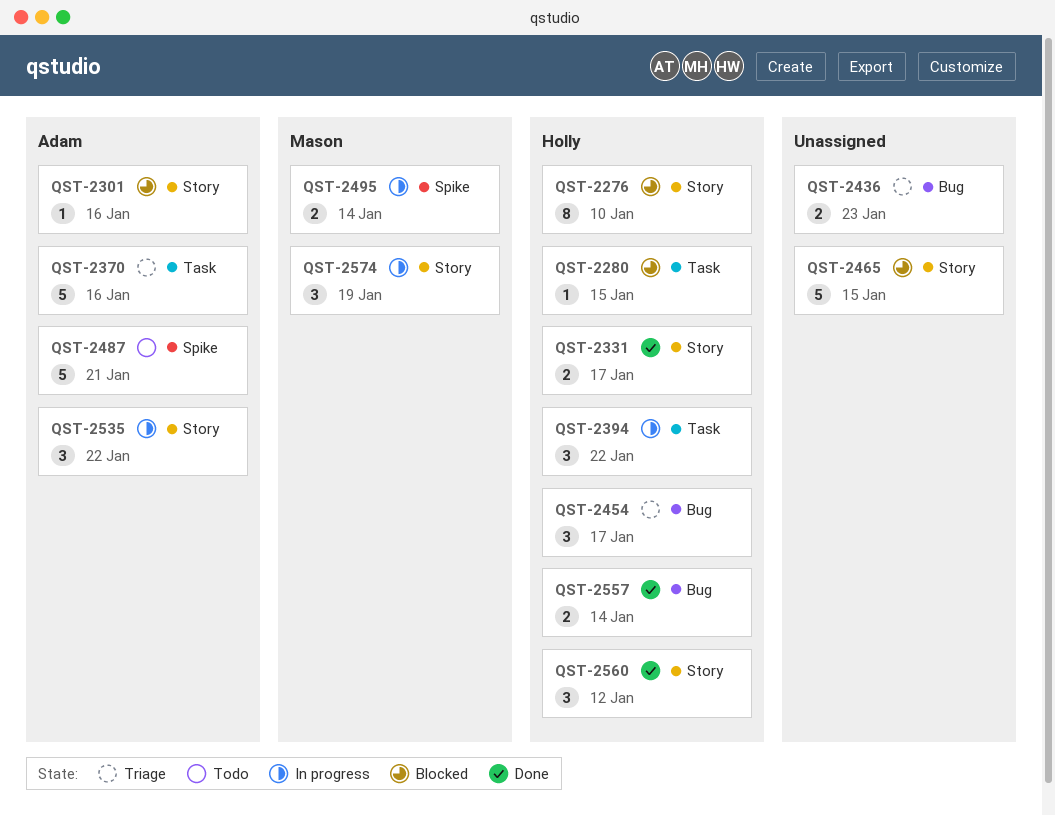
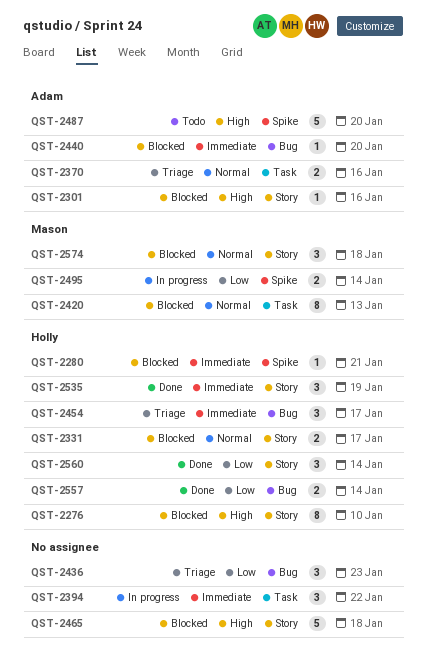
QST-2280, label: Task -> Spike
QST-2280, due: Jan 15 -> Jan 21
QST-2331, status: Done -> Blocked
QST-2370, estimate: 5 -> 2
QST-2394, owner: Holly -> none
QST-2420: none -> present
QST-2436, estimate: 2 -> 3
QST-2440: none -> present
QST-2465, due: Jan 15 -> Jan 18
QST-2487, due: Jan 21 -> Jan 20
QST-2535, status: In progress -> Done
QST-2535, owner: Adam -> Holly
QST-2535, due: Jan 22 -> Jan 19
QST-2560, due: Jan 12 -> Jan 14
QST-2574, status: In progress -> Blocked
QST-2574, due: Jan 19 -> Jan 18

